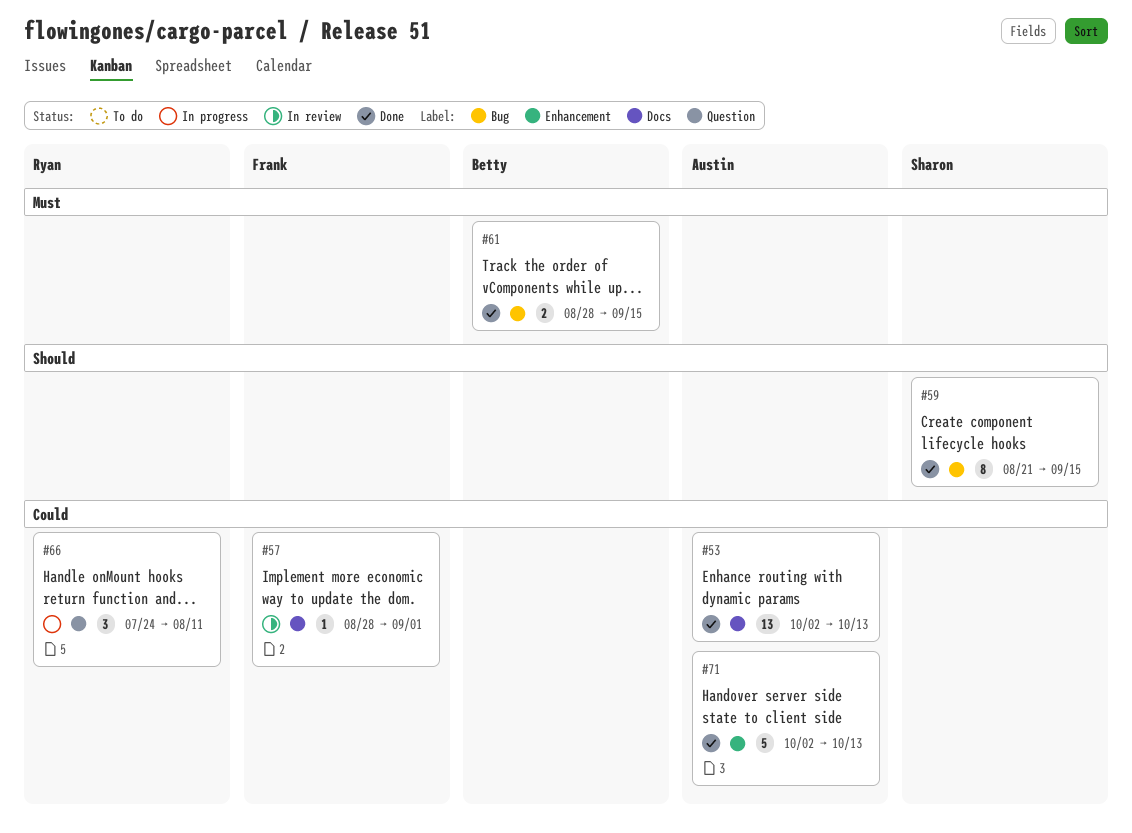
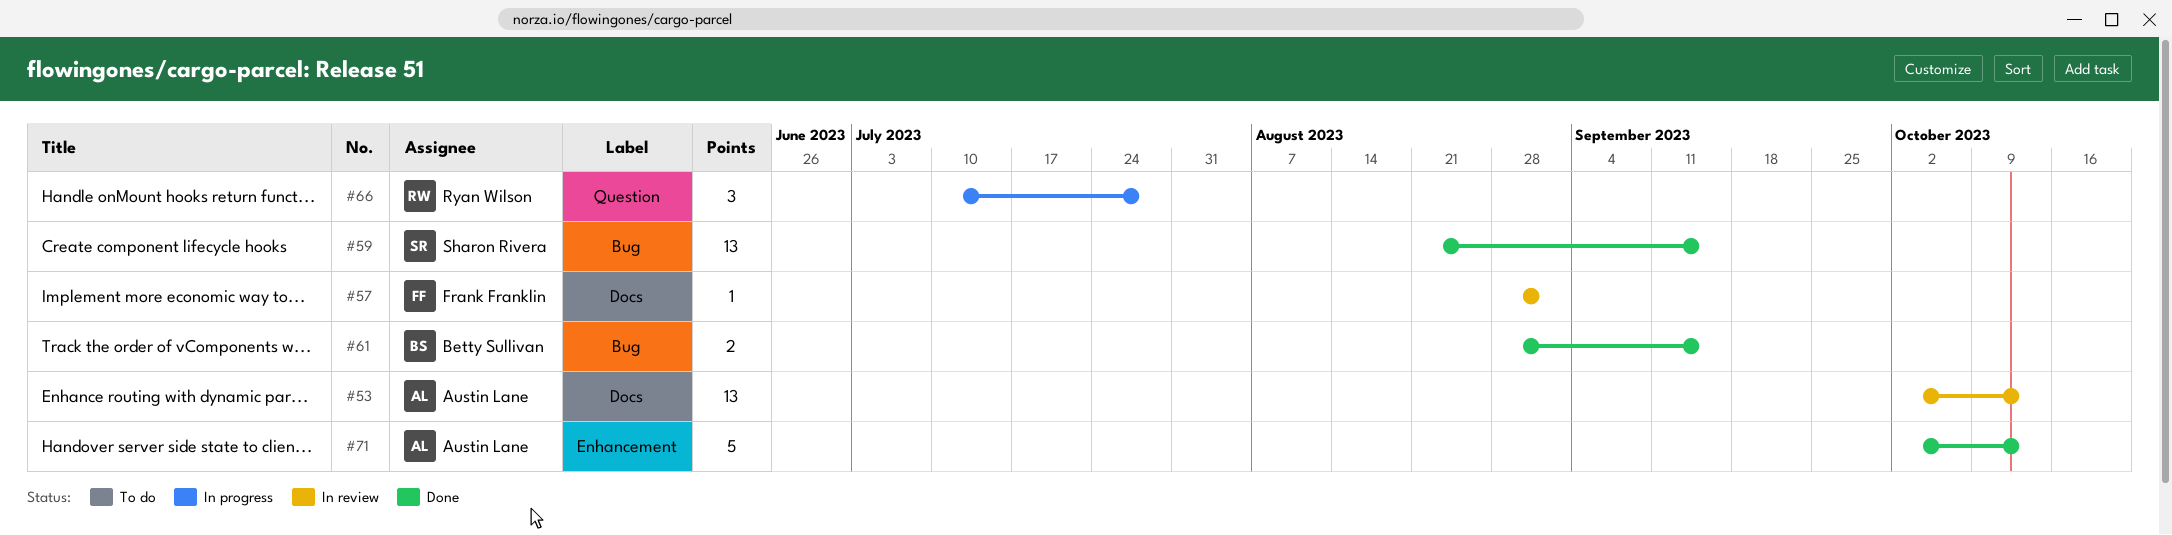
#53, status: Done -> In review
#59, estimate: 8 -> 13
#66, start: Jul 24 -> Jul 10
#66, due: Aug 11 -> Jul 28

